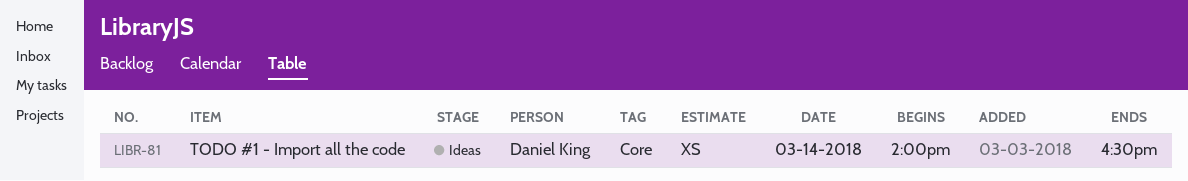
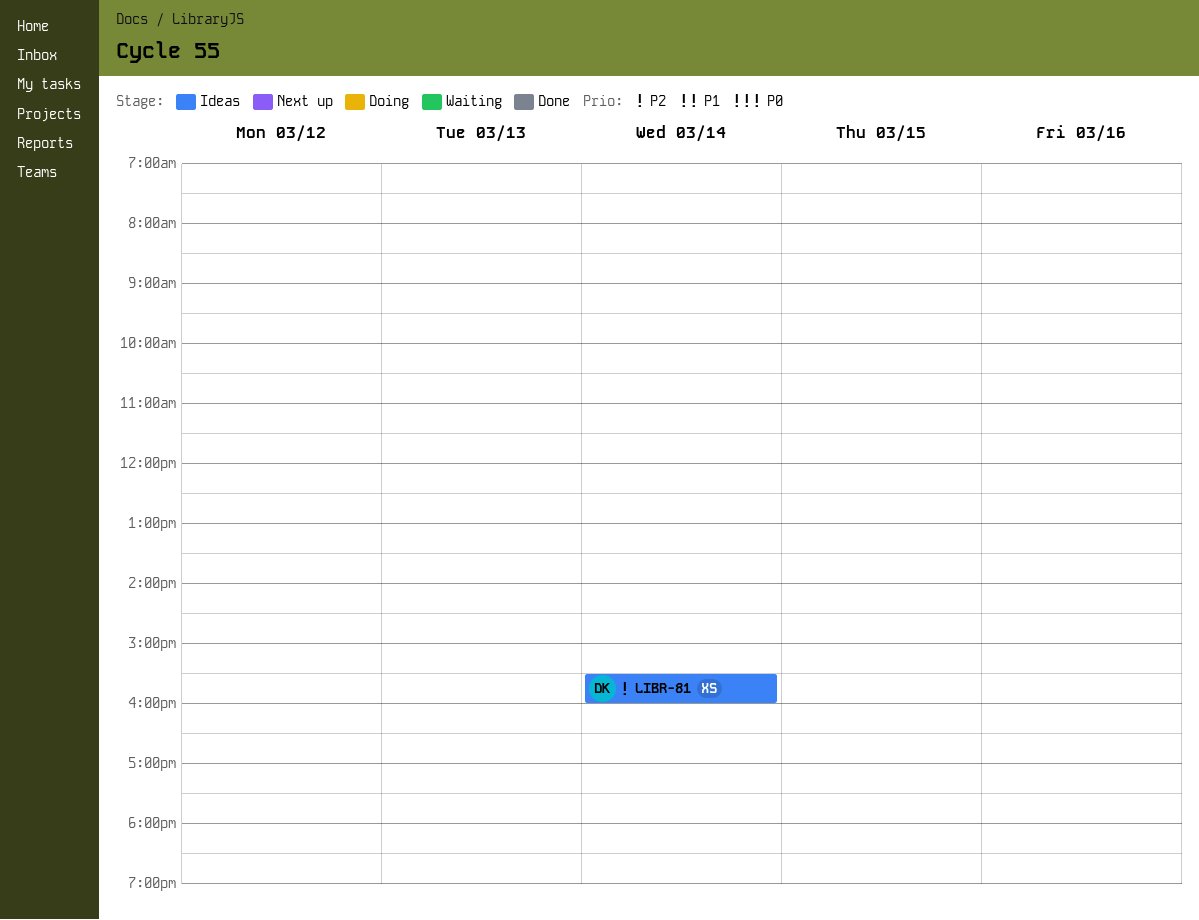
LIBR-81, begins: 14:00 -> 15:30
LIBR-81, ends: 16:30 -> 16:00

